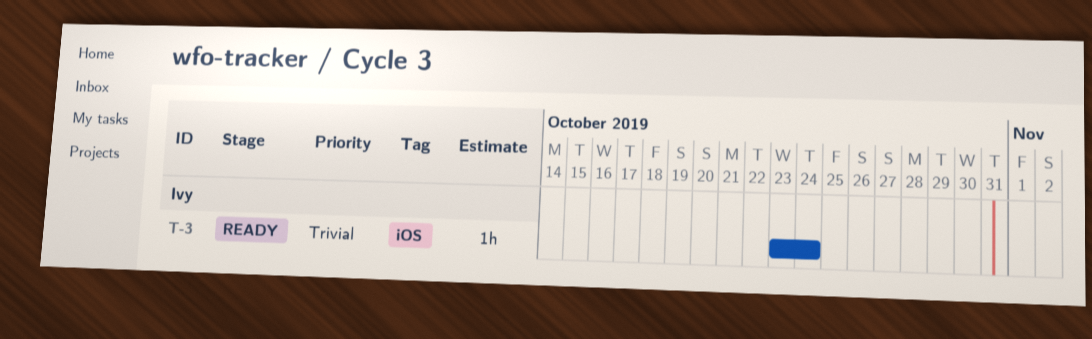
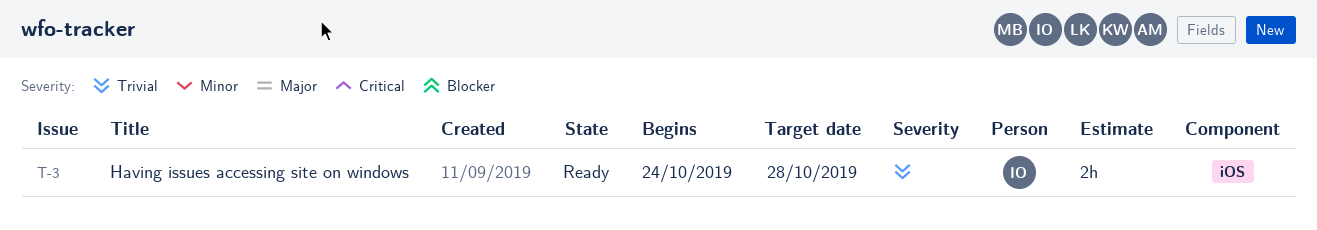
T-3, estimate: 1h -> 2h
T-3, start: Oct 23 -> Oct 24
T-3, due: Oct 24 -> Oct 28

